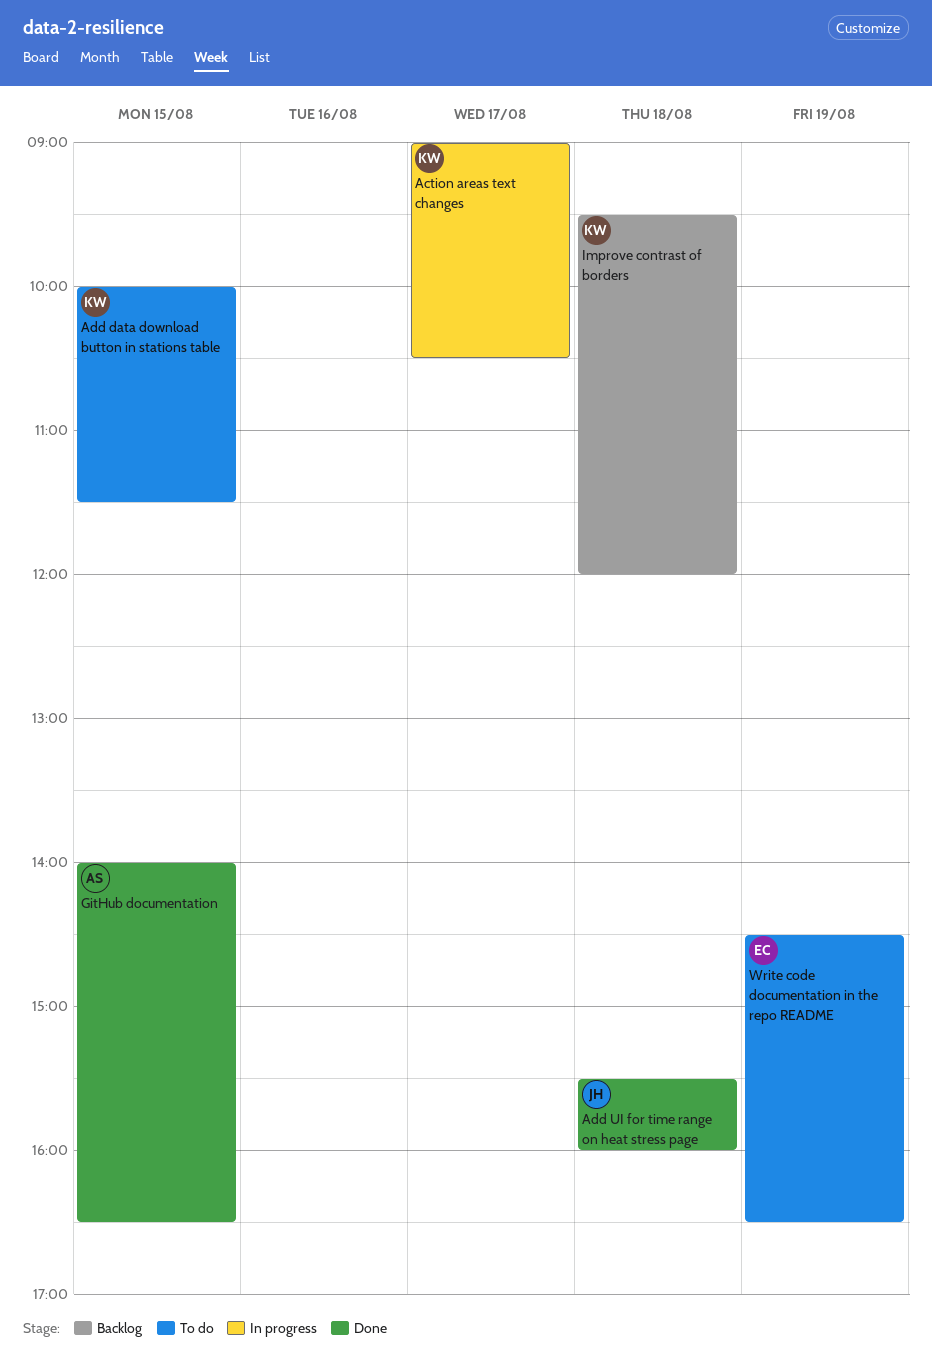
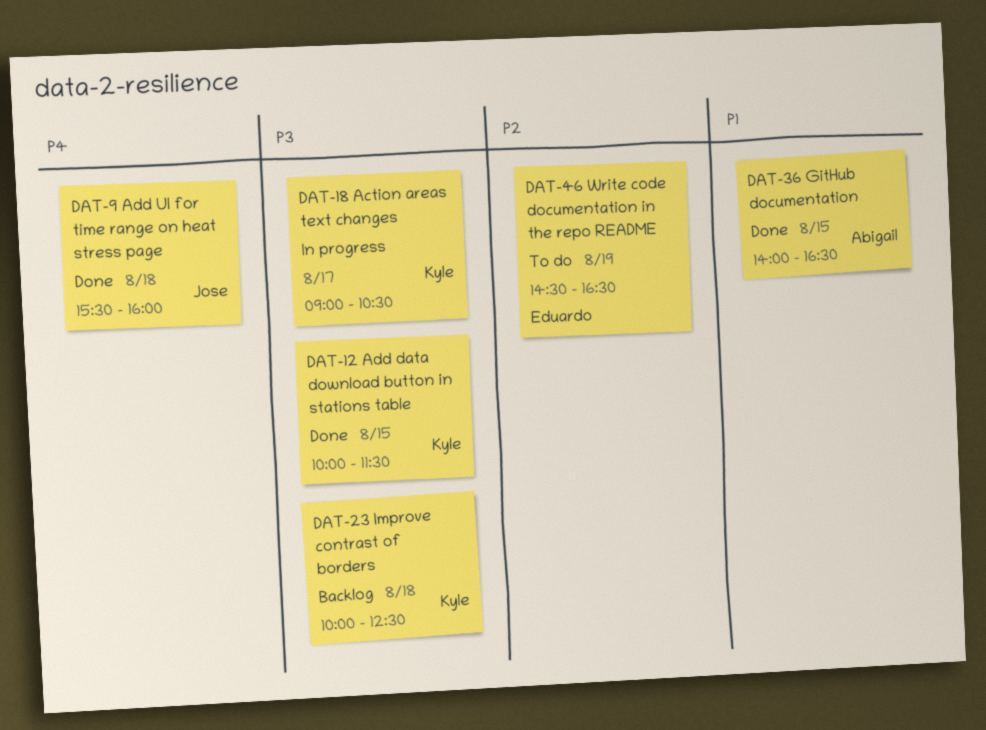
Add data download button in stations table, status: To do -> Done
Improve contrast of borders, begins: 09:30 -> 10:00
Improve contrast of borders, ends: 12:00 -> 12:30

